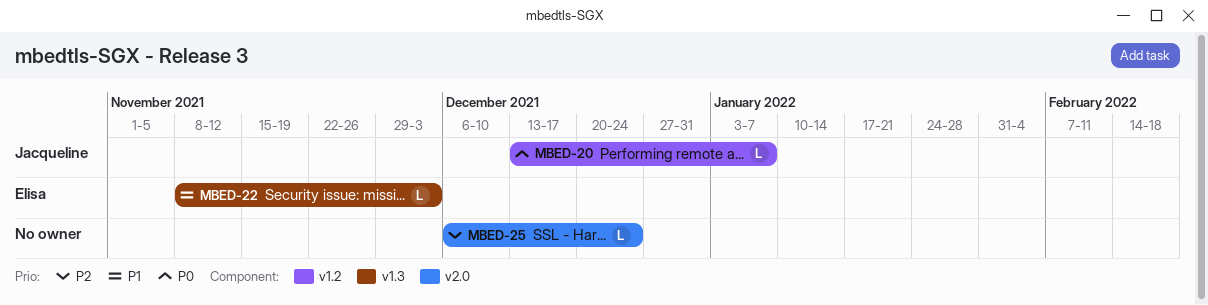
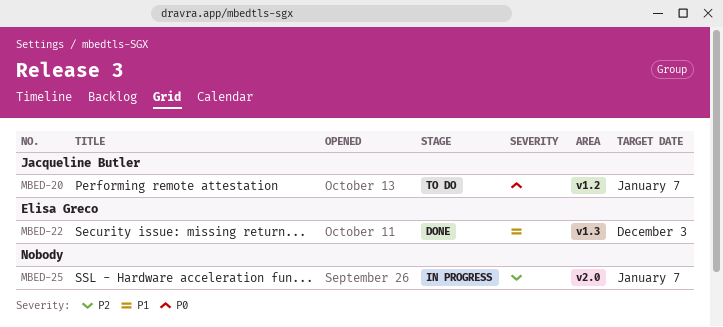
MBED-25, due: Dec 24 -> Jan 7

